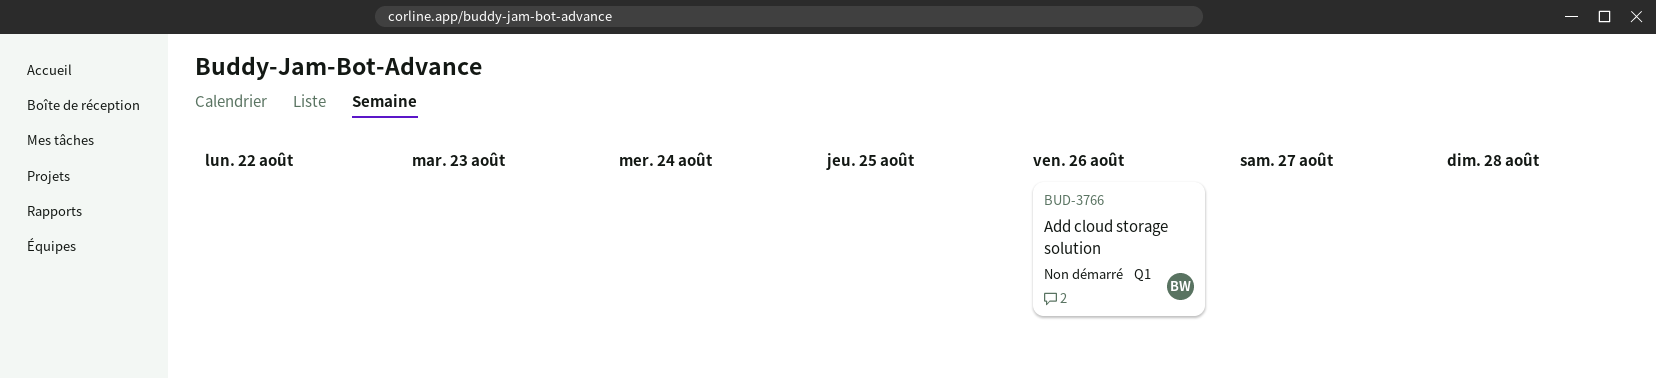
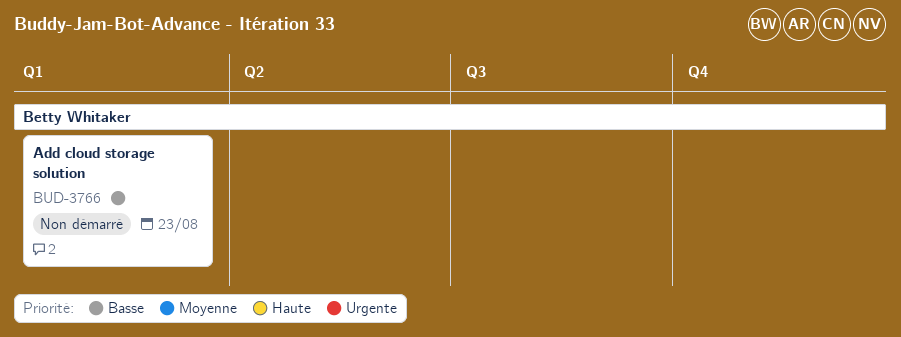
BUD-3766, due: Aug 26 -> Aug 23

